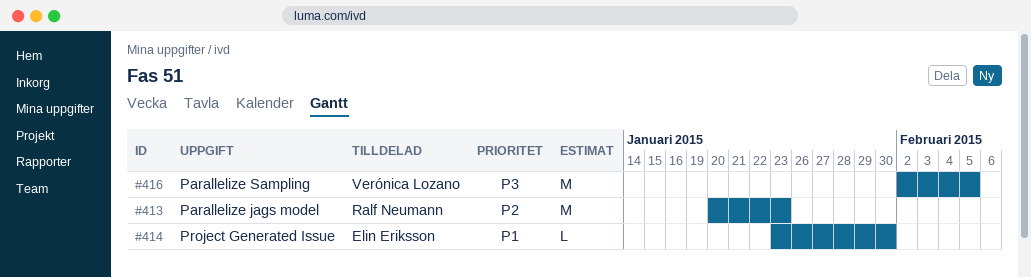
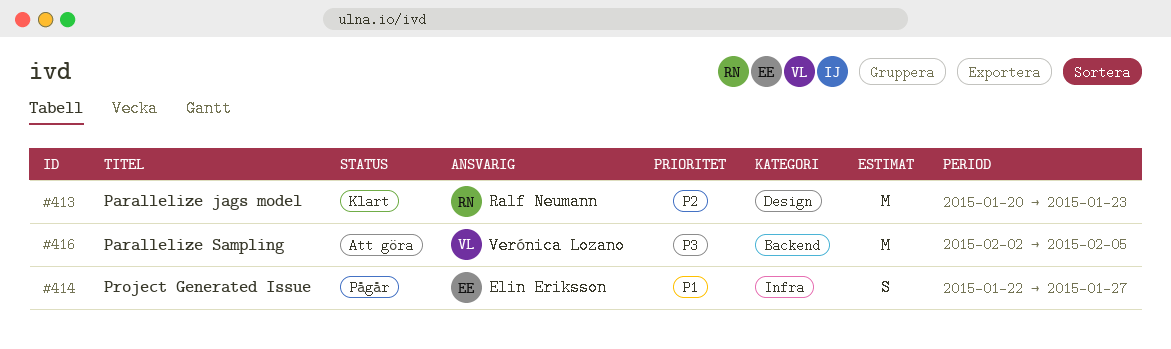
#414, estimate: L -> S
#414, start: Jan 23 -> Jan 22
#414, due: Jan 30 -> Jan 27

